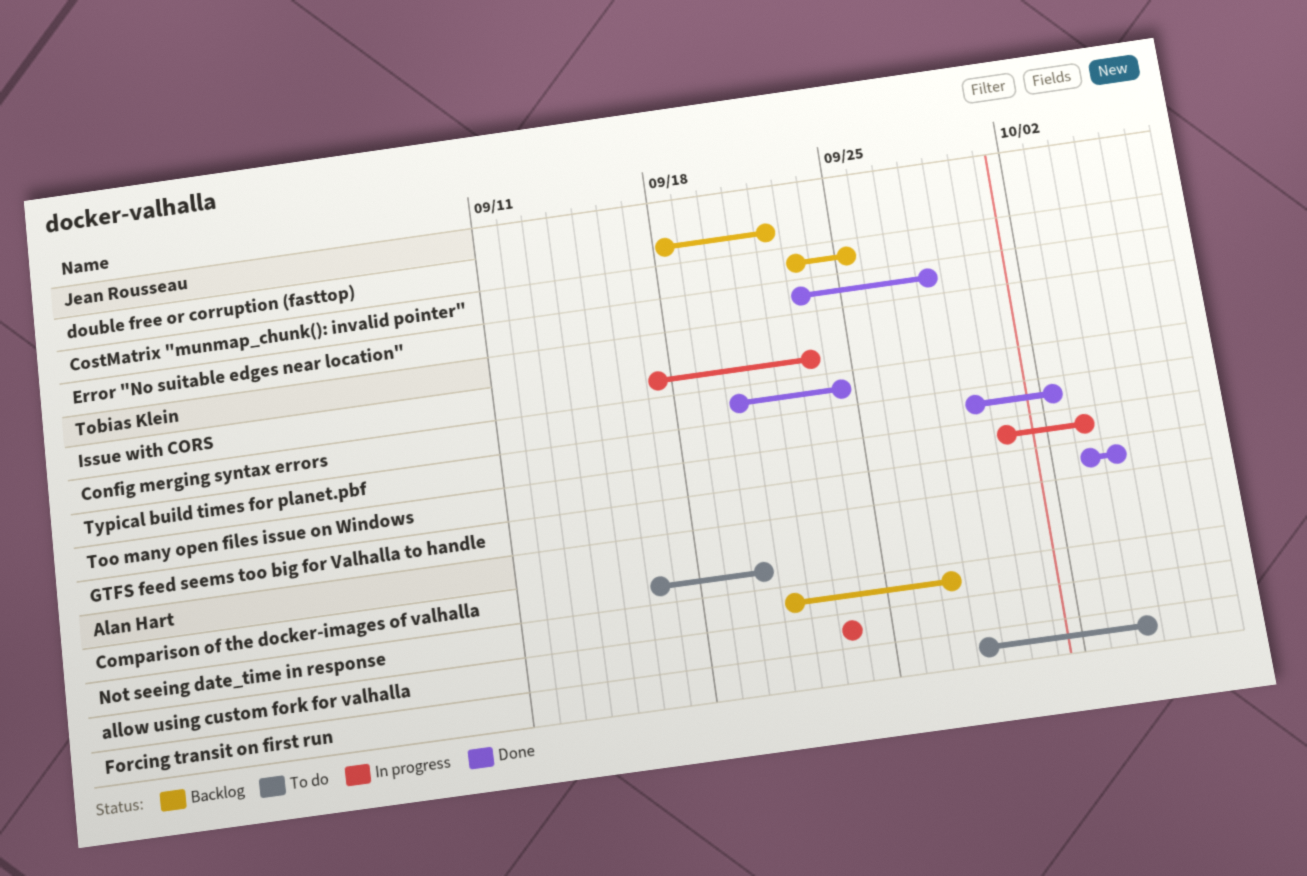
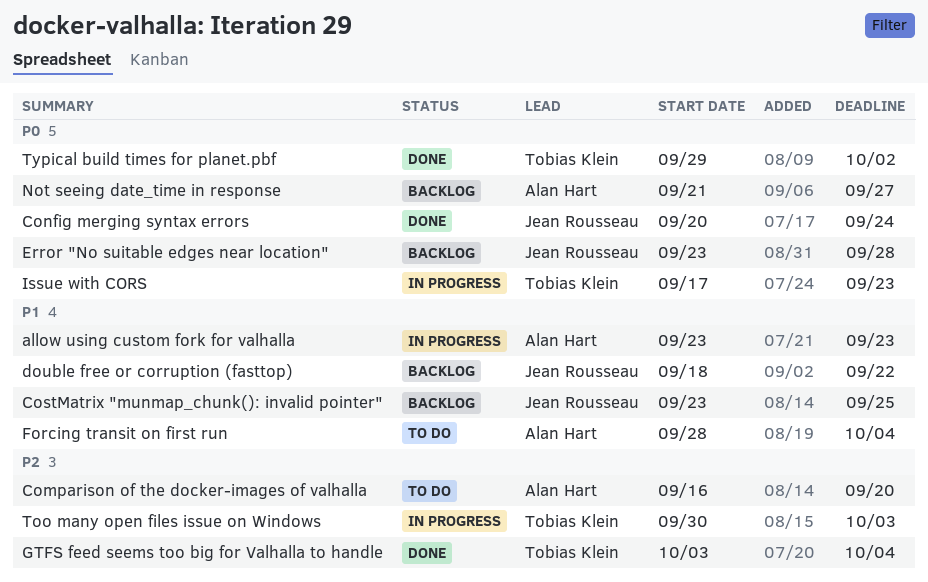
Config merging syntax errors, owner: Tobias Klein -> Jean Rousseau
Error "No suitable edges near location", status: Done -> Backlog

